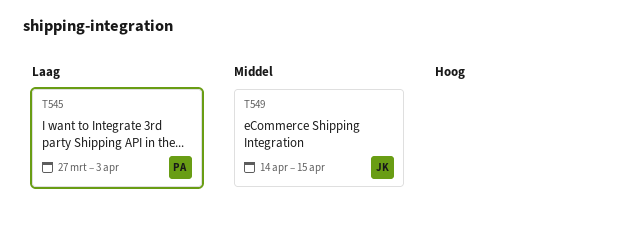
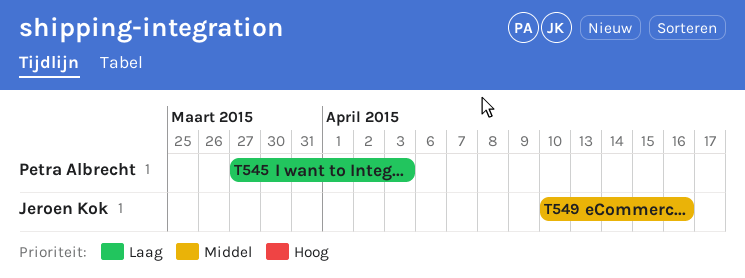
T549, start: Apr 14 -> Apr 10
T549, due: Apr 15 -> Apr 16

